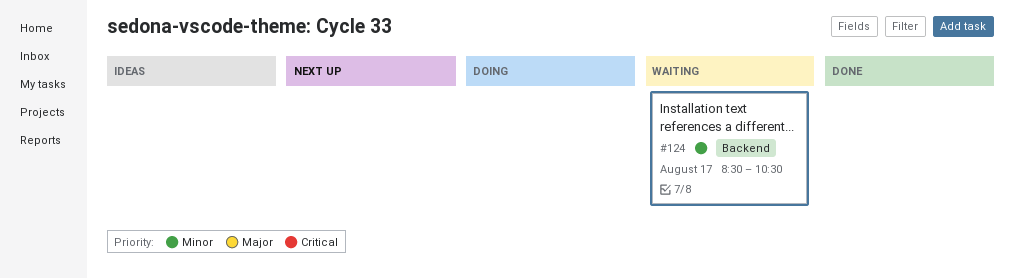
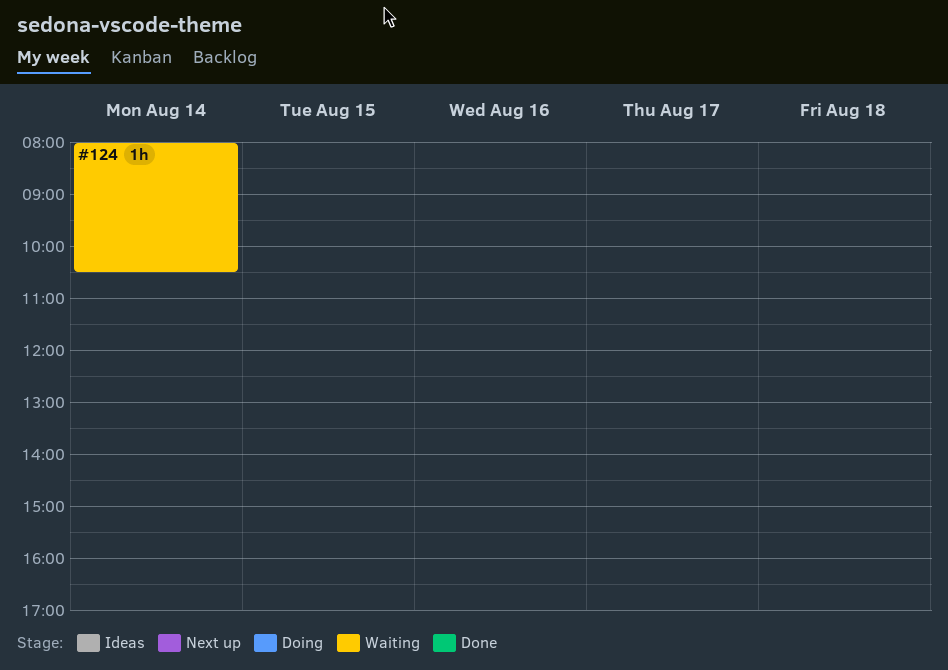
#124, day: Aug 17 -> Aug 14
#124, begins: 08:30 -> 08:00

